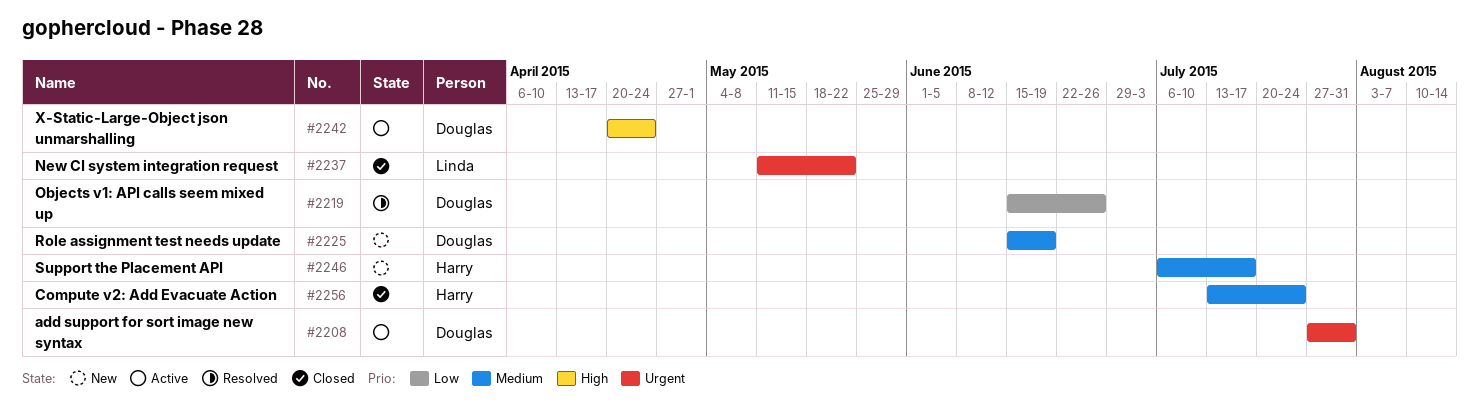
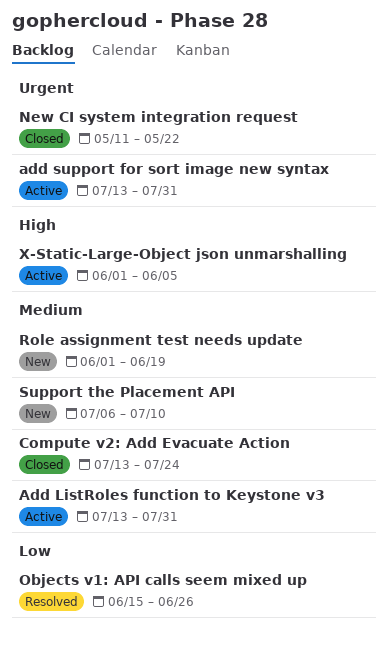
Add ListRoles function to Keystone v3: none -> present
add support for sort image new syntax, start: Jul 27 -> Jul 13
Role assignment test needs update, start: Jun 15 -> Jun 1
Support the Placement API, due: Jul 17 -> Jul 10
X-Static-Large-Object json unmarshalling, start: Apr 20 -> Jun 1
X-Static-Large-Object json unmarshalling, due: Apr 24 -> Jun 5

